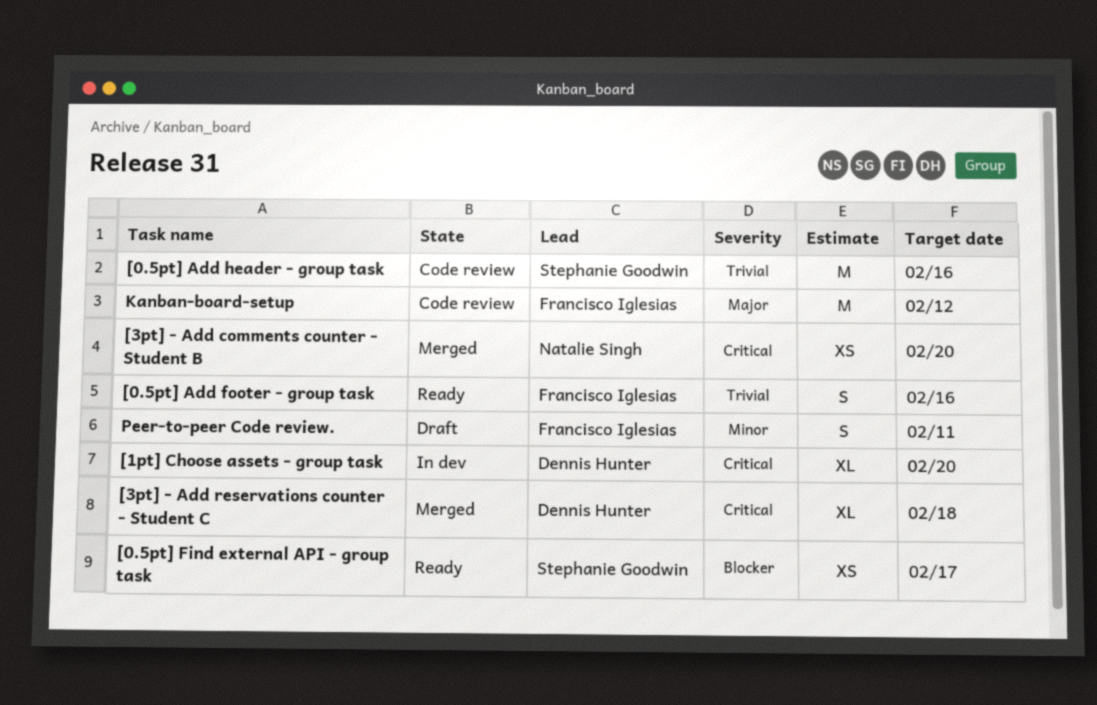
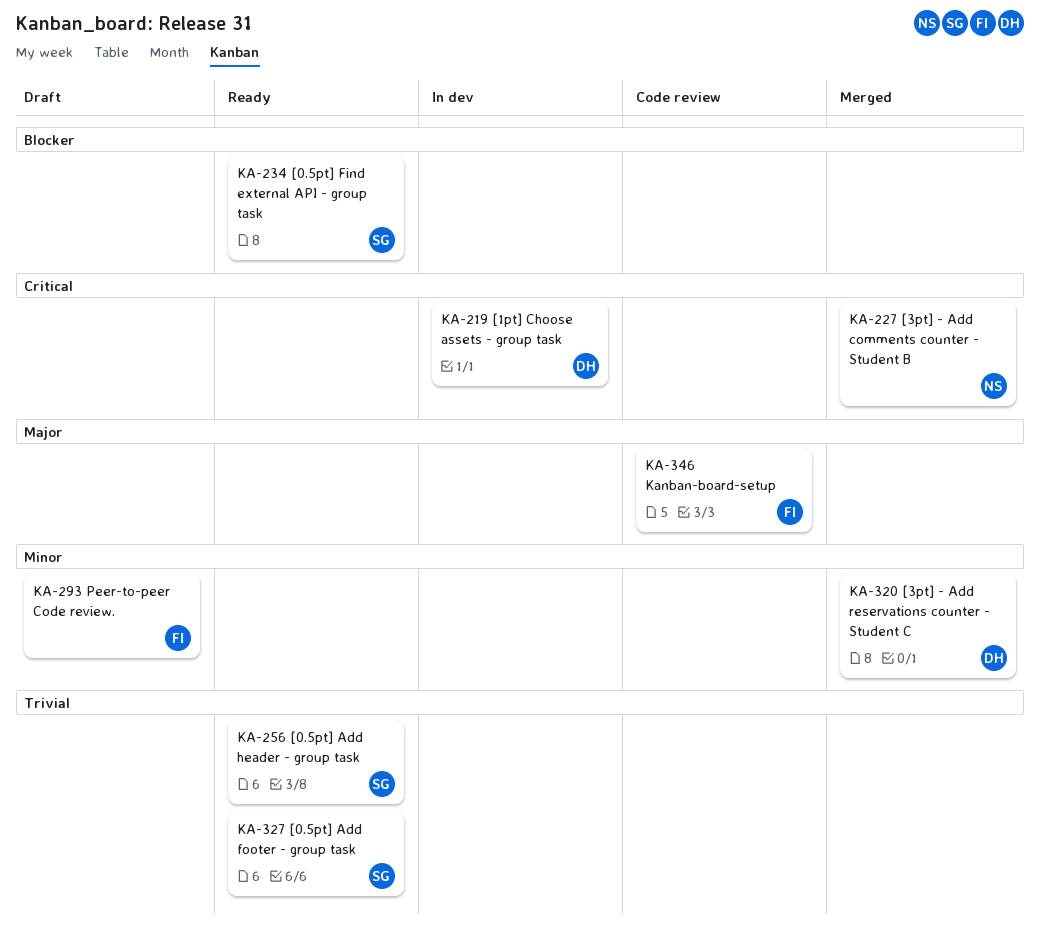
[0.5pt] Add footer - group task, owner: Francisco Iglesias -> Stephanie Goodwin
[0.5pt] Add header - group task, status: Code review -> Ready
[3pt] - Add reservations counter - Student C, priority: Critical -> Minor

